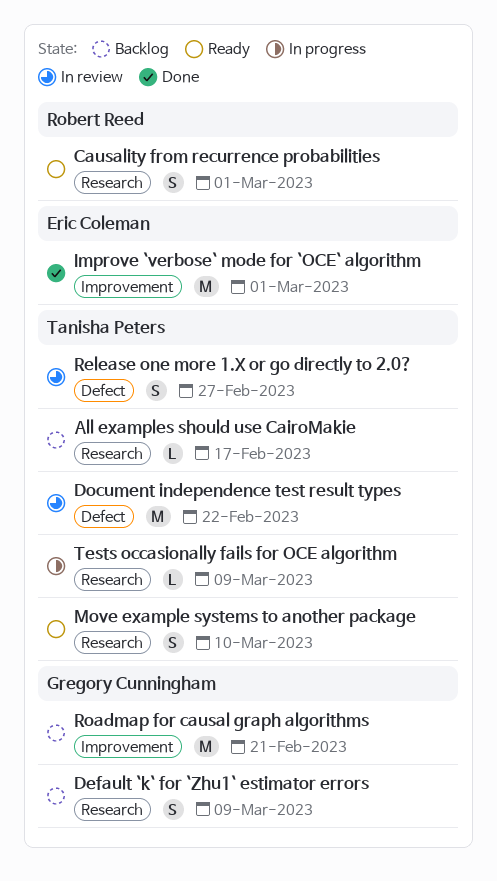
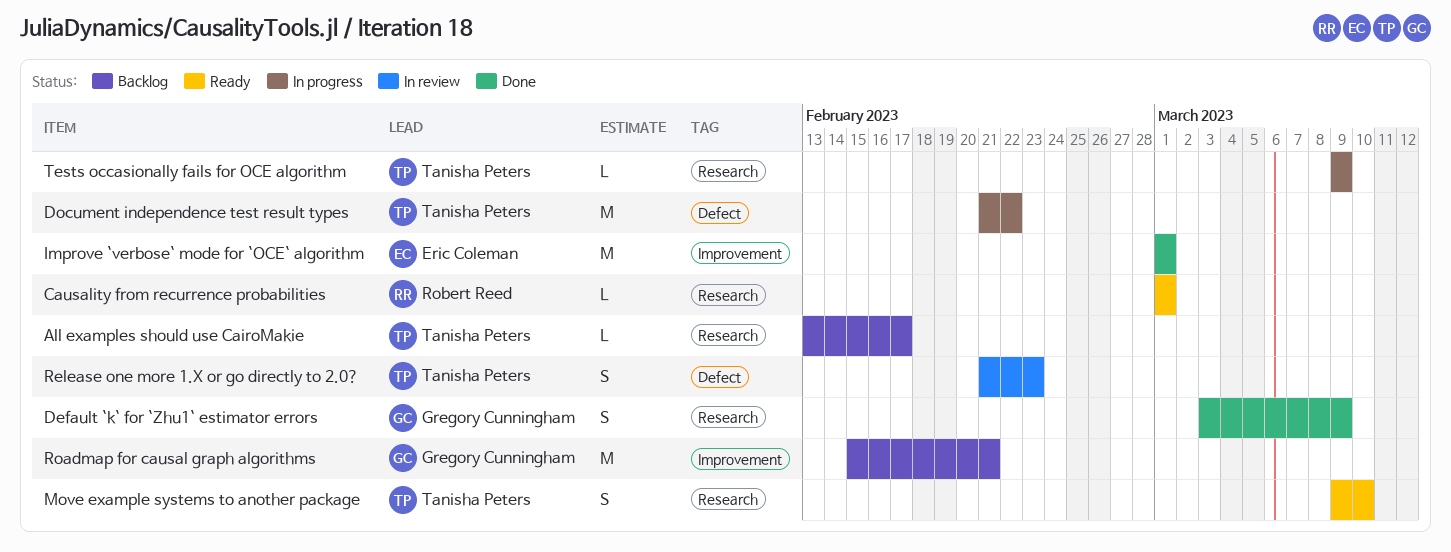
Causality from recurrence probabilities, estimate: S -> L
Default `k` for `Zhu1` estimator errors, status: Backlog -> Done
Document independence test result types, status: In review -> In progress
Release one more 1.X or go directly to 2.0?, due: Feb 27 -> Feb 23

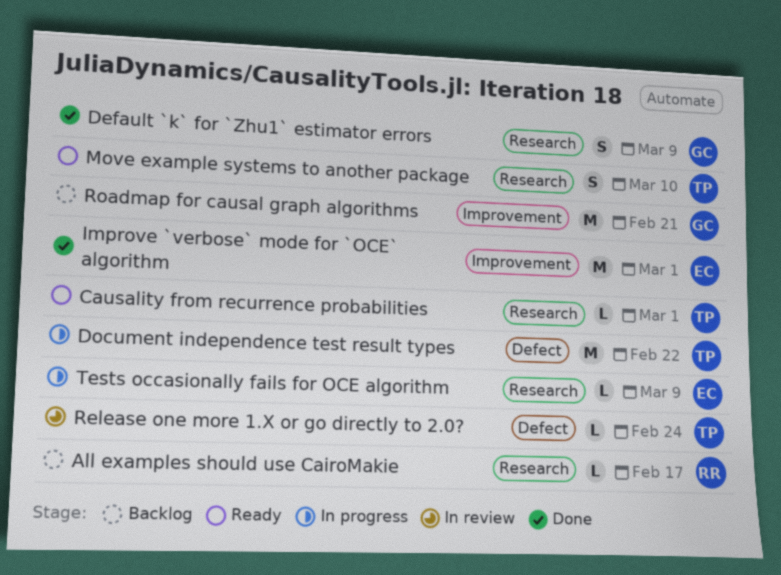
All examples should use CairoMakie, owner: Tanisha Peters -> Robert Reed
Causality from recurrence probabilities, owner: Robert Reed -> Tanisha Peters
Release one more 1.X or go directly to 2.0?, estimate: S -> L
Release one more 1.X or go directly to 2.0?, due: Feb 23 -> Feb 24
Tests occasionally fails for OCE algorithm, owner: Tanisha Peters -> Eric Coleman

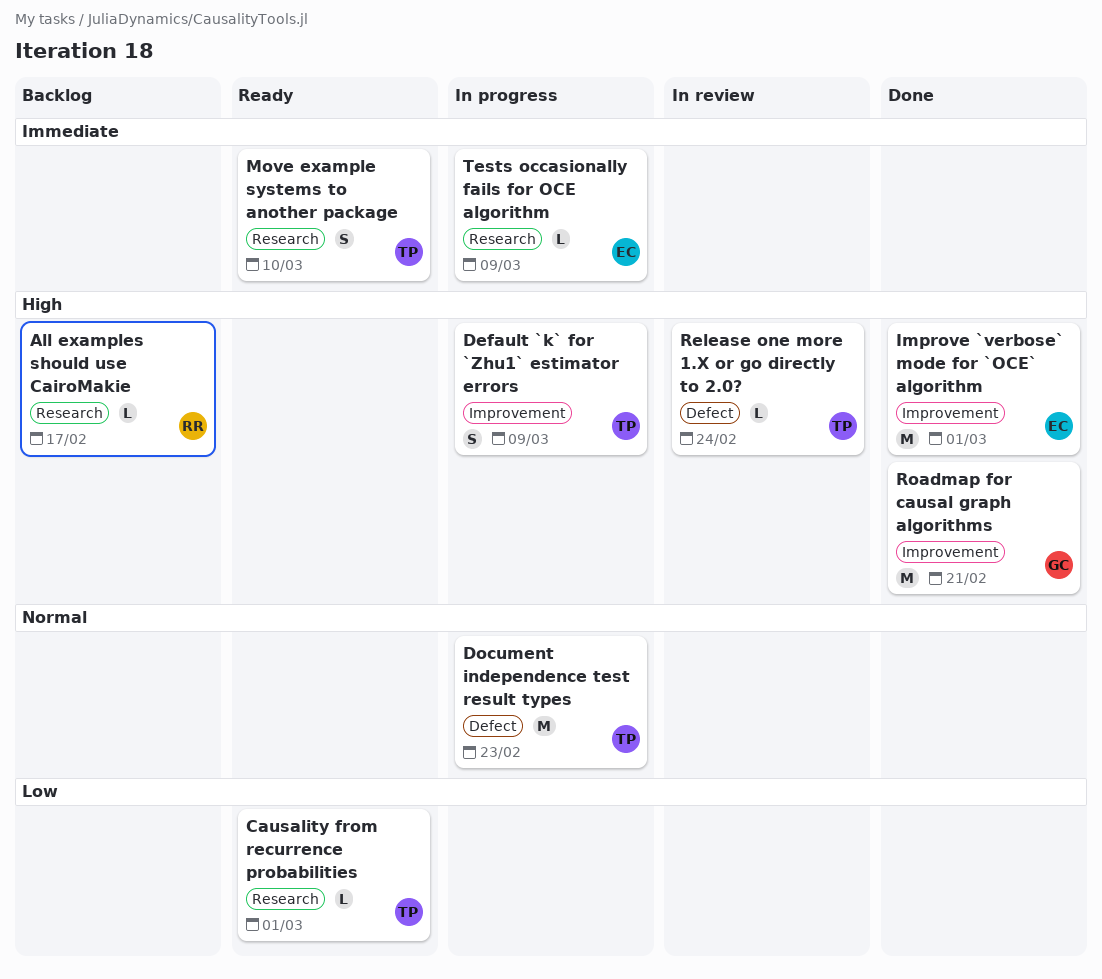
Default `k` for `Zhu1` estimator errors, status: Done -> In progress
Default `k` for `Zhu1` estimator errors, owner: GC -> TP
Default `k` for `Zhu1` estimator errors, label: Research -> Improvement
Document independence test result types, due: Feb 22 -> Feb 23
Roadmap for causal graph algorithms, status: Backlog -> Done

